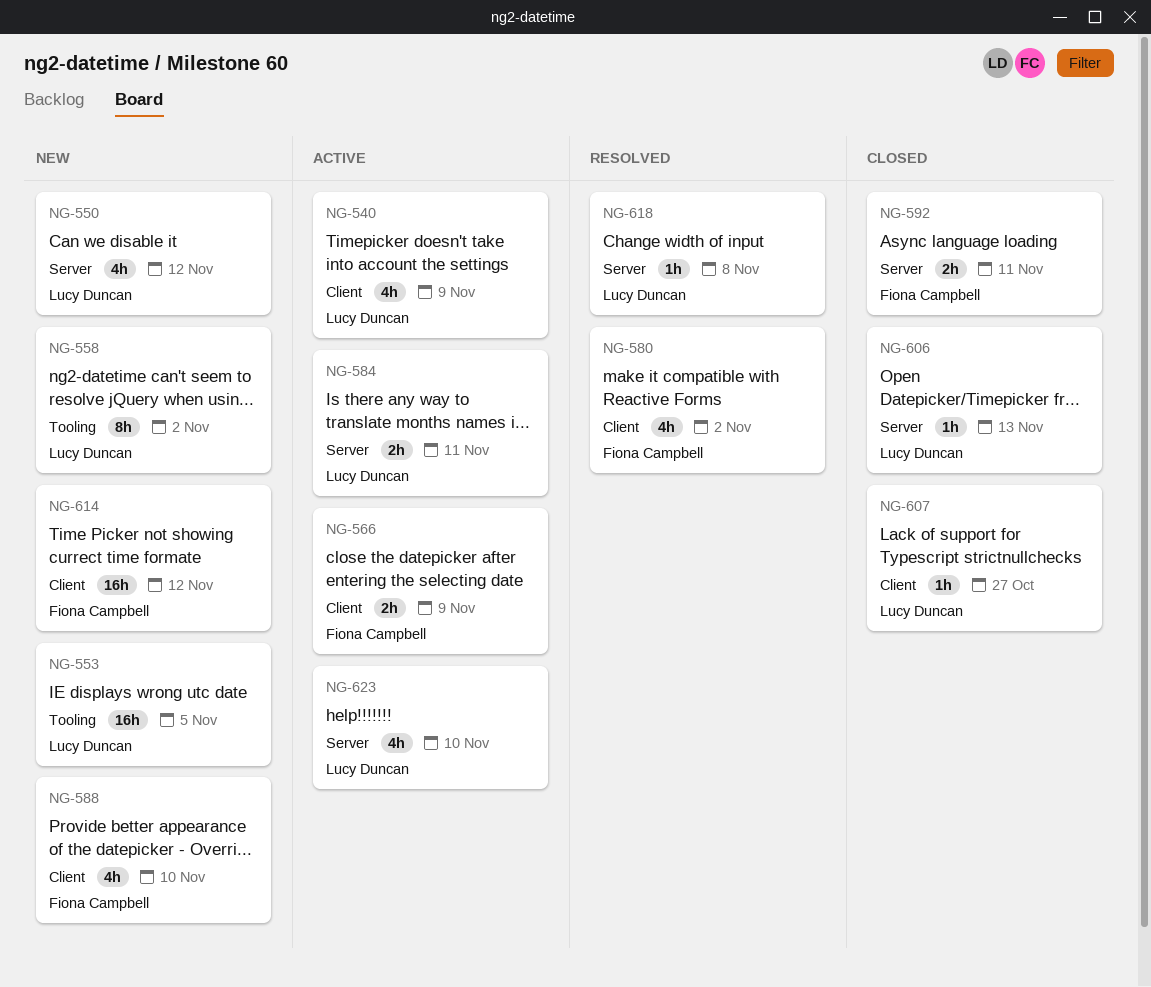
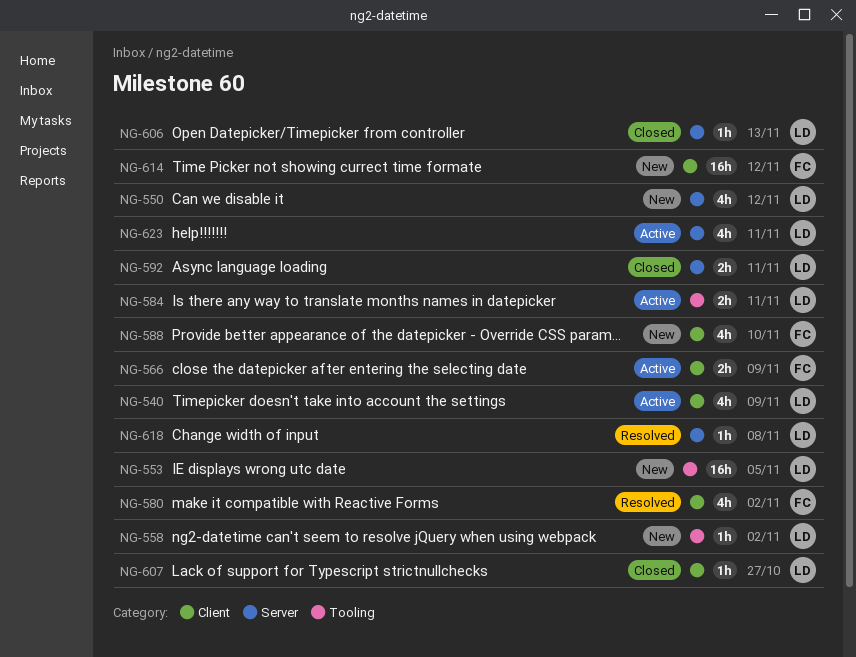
NG-558, estimate: 8h -> 1h
NG-584, label: Server -> Tooling
NG-592, owner: Fiona Campbell -> Lucy Duncan
NG-623, due: Nov 10 -> Nov 11

